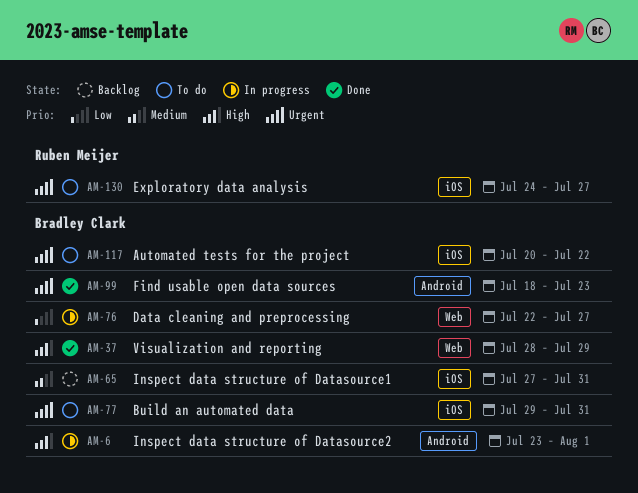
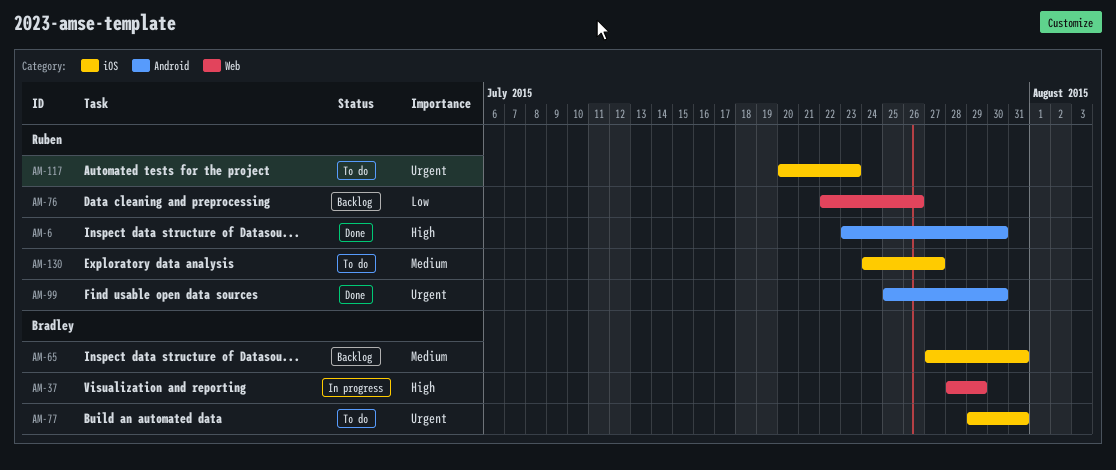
AM-6, status: In progress -> Done
AM-6, owner: Bradley Clark -> Ruben Meijer
AM-6, due: Aug 1 -> Jul 30
AM-37, status: Done -> In progress
AM-76, status: In progress -> Backlog
AM-76, owner: Bradley Clark -> Ruben Meijer
AM-76, due: Jul 27 -> Jul 26
AM-99, owner: Bradley Clark -> Ruben Meijer
AM-99, start: Jul 18 -> Jul 25
AM-99, due: Jul 23 -> Jul 30
AM-117, owner: Bradley Clark -> Ruben Meijer
AM-117, due: Jul 22 -> Jul 23
AM-130, priority: Urgent -> Medium

